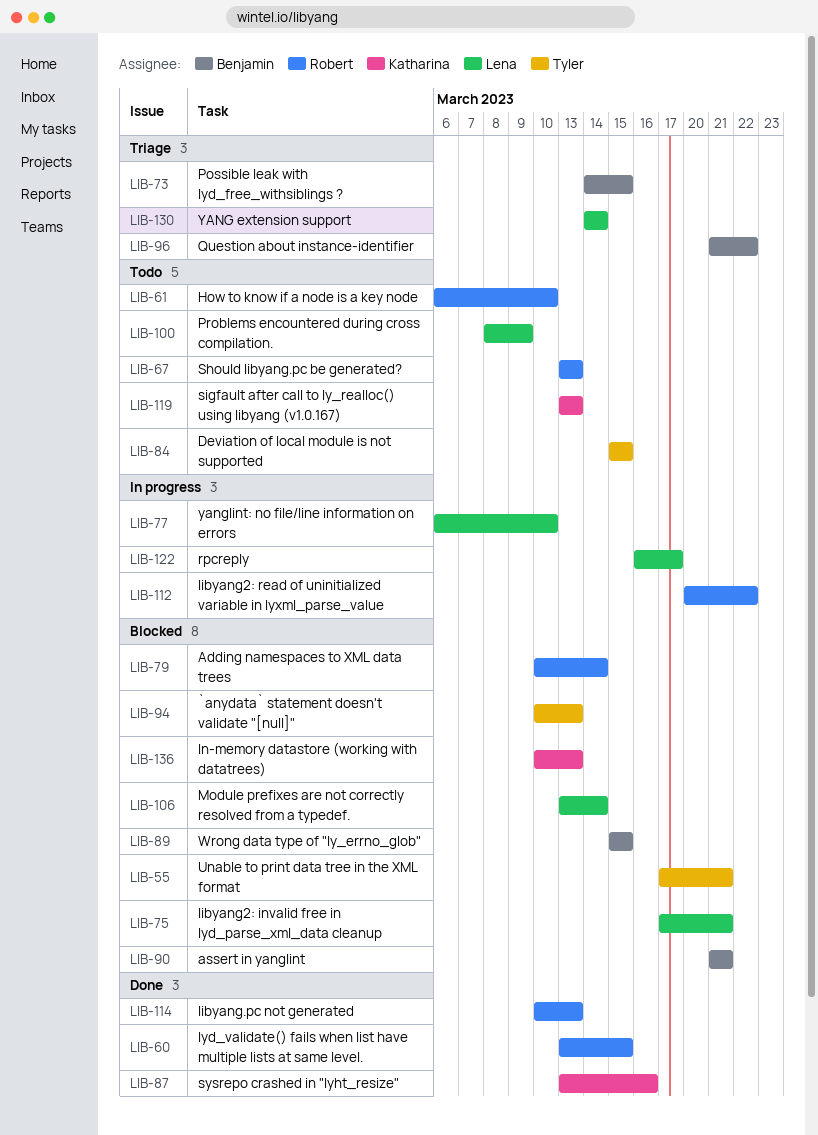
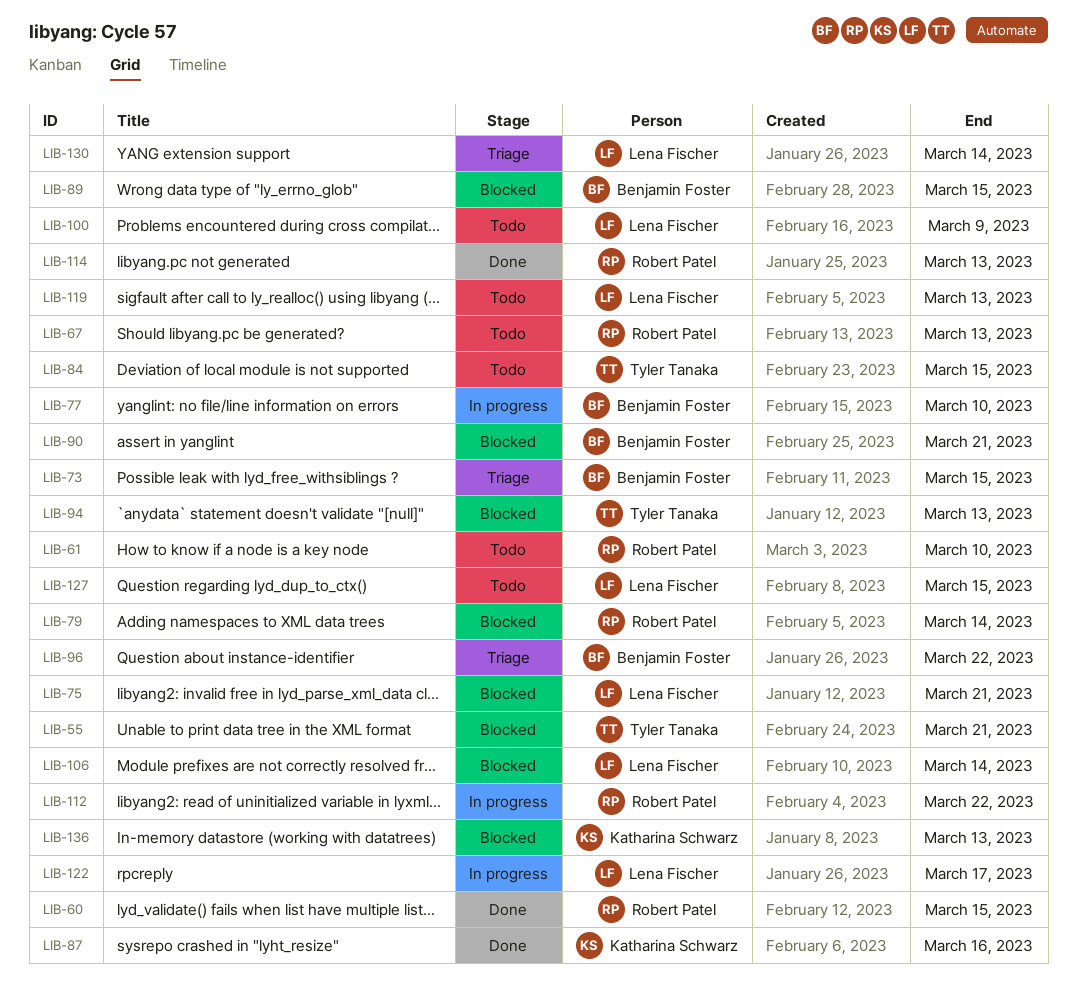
LIB-77, owner: Lena Fischer -> Benjamin Foster
LIB-119, owner: Katharina Schwarz -> Lena Fischer
LIB-127: none -> present

